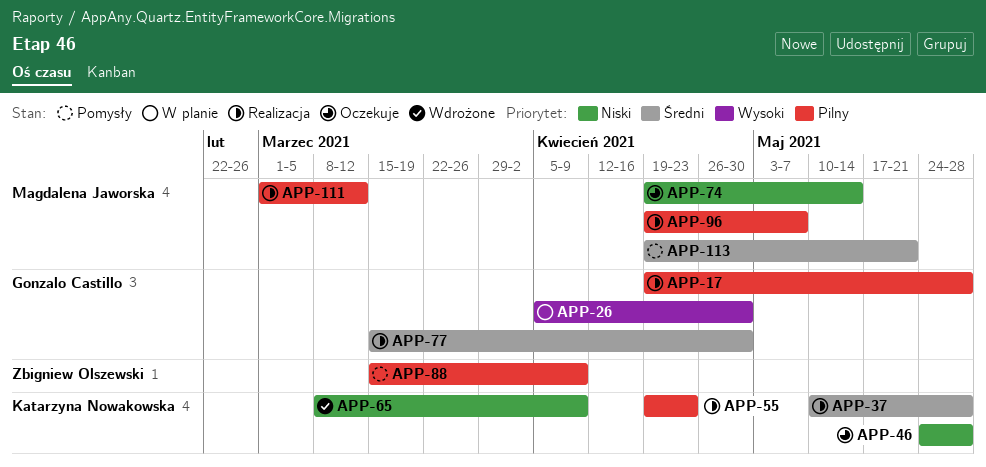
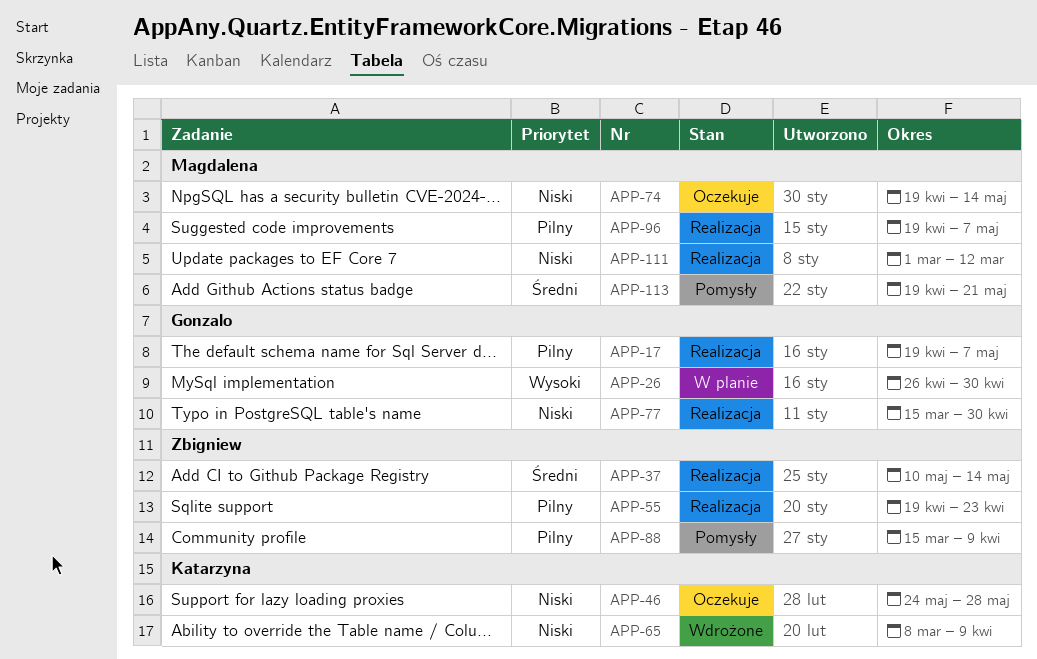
APP-17, due: May 28 -> May 7
APP-26, start: Apr 5 -> Apr 26
APP-37, owner: Katarzyna Nowakowska -> Zbigniew Olszewski
APP-37, due: May 28 -> May 14
APP-55, owner: Katarzyna Nowakowska -> Zbigniew Olszewski
APP-77, priority: Średni -> Niski
APP-111, priority: Pilny -> Niski

